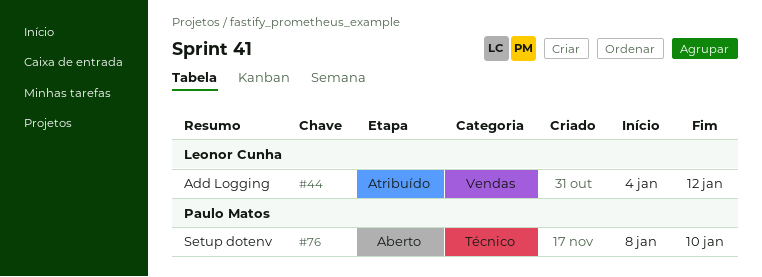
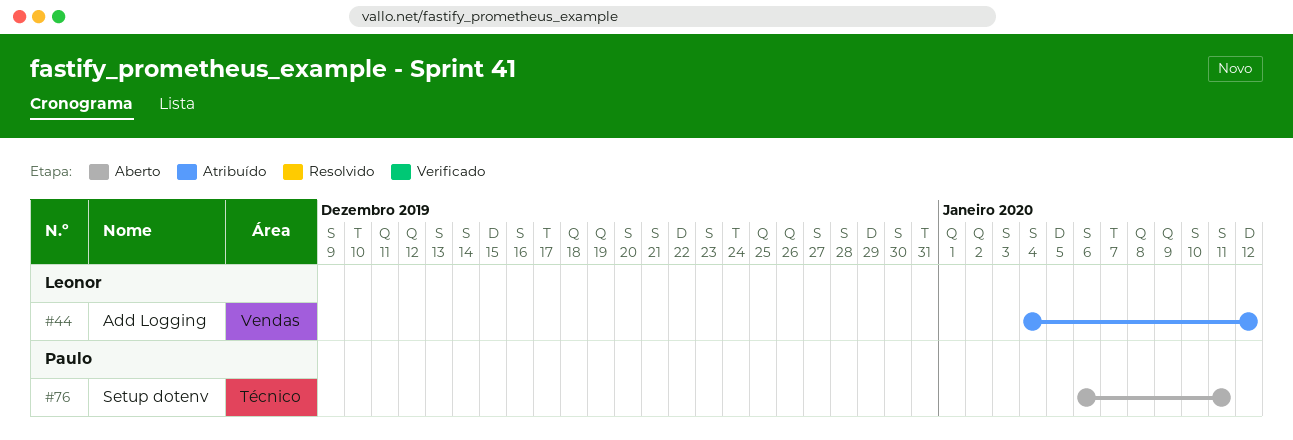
#76, start: Jan 8 -> Jan 6
#76, due: Jan 10 -> Jan 11

